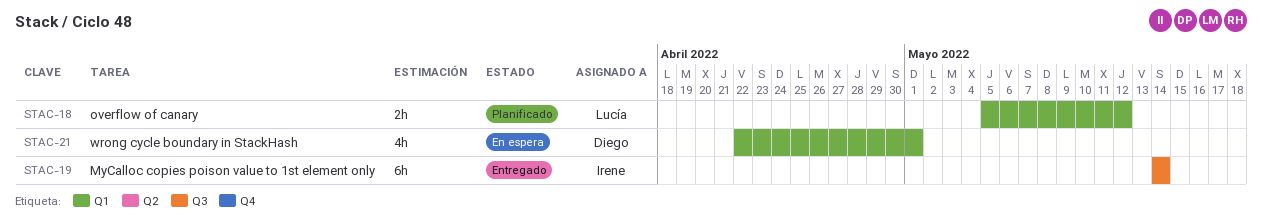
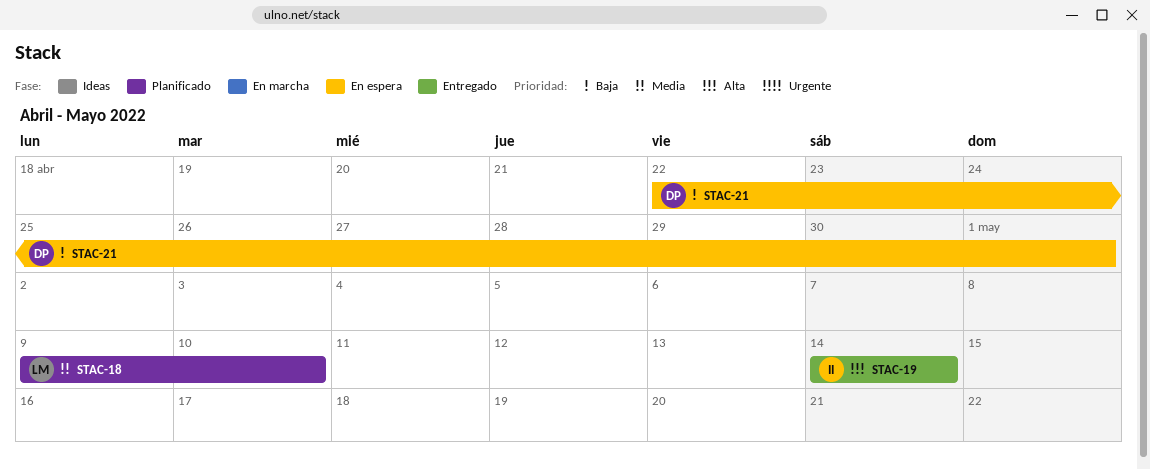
STAC-18, start: May 5 -> May 9
STAC-18, due: May 12 -> May 10

